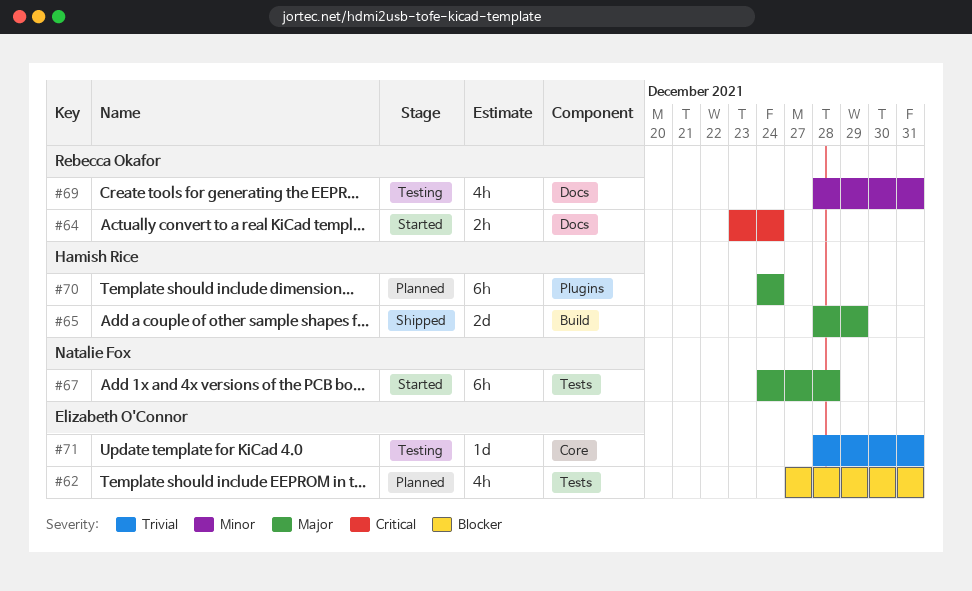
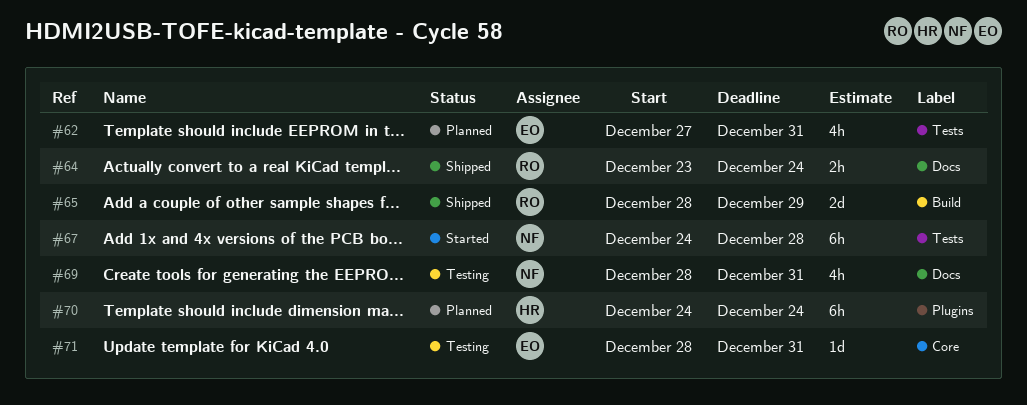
#64, status: Started -> Shipped
#65, owner: Hamish Rice -> Rebecca Okafor
#69, owner: Rebecca Okafor -> Natalie Fox

